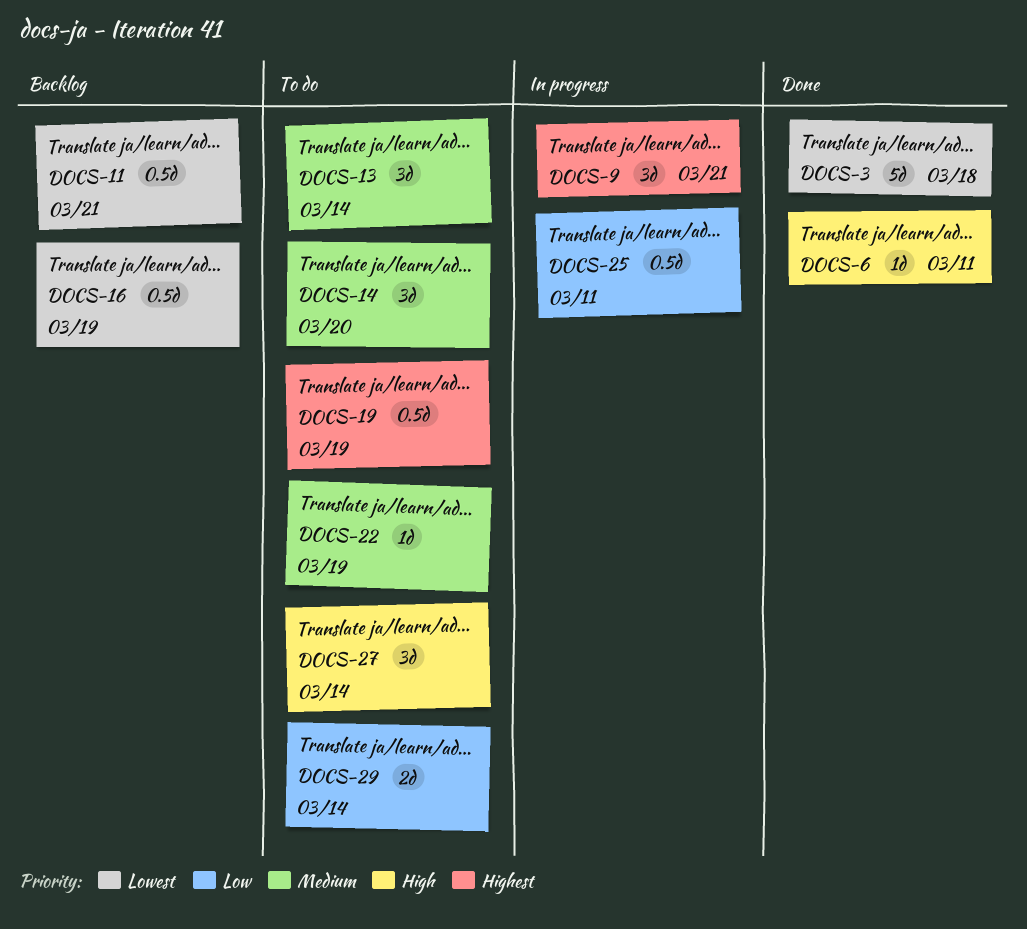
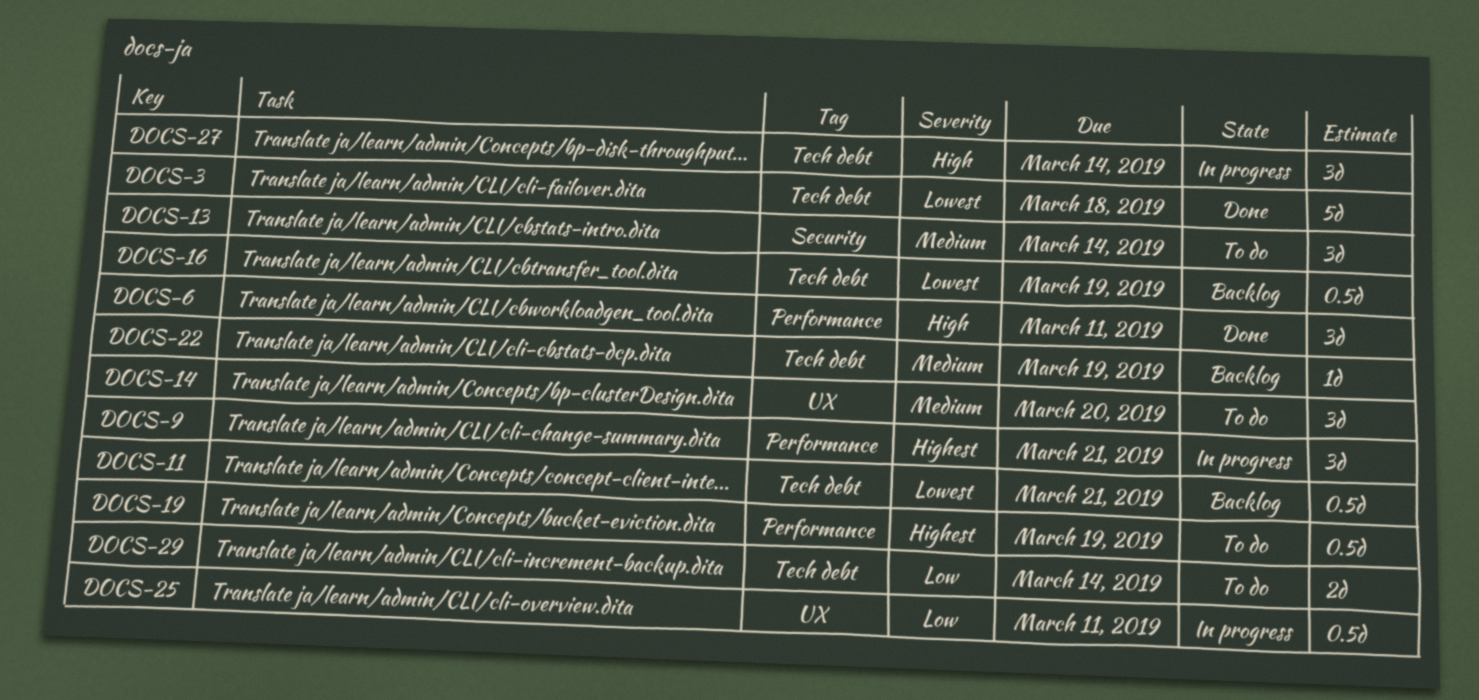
DOCS-6, estimate: 1d -> 3d
DOCS-22, status: To do -> Backlog
DOCS-27, status: To do -> In progress

